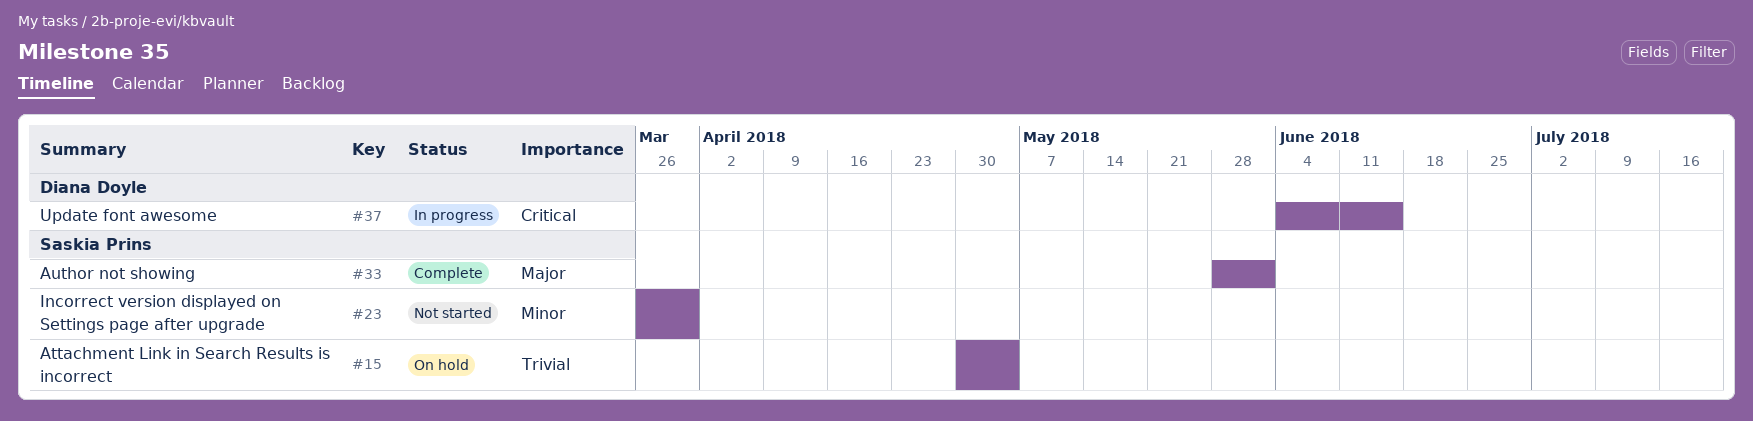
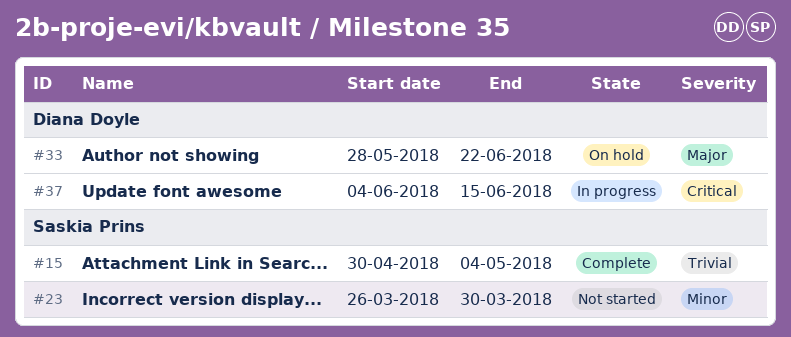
#15, status: On hold -> Complete
#33, status: Complete -> On hold
#33, owner: Saskia Prins -> Diana Doyle
#33, due: Jun 1 -> Jun 22

